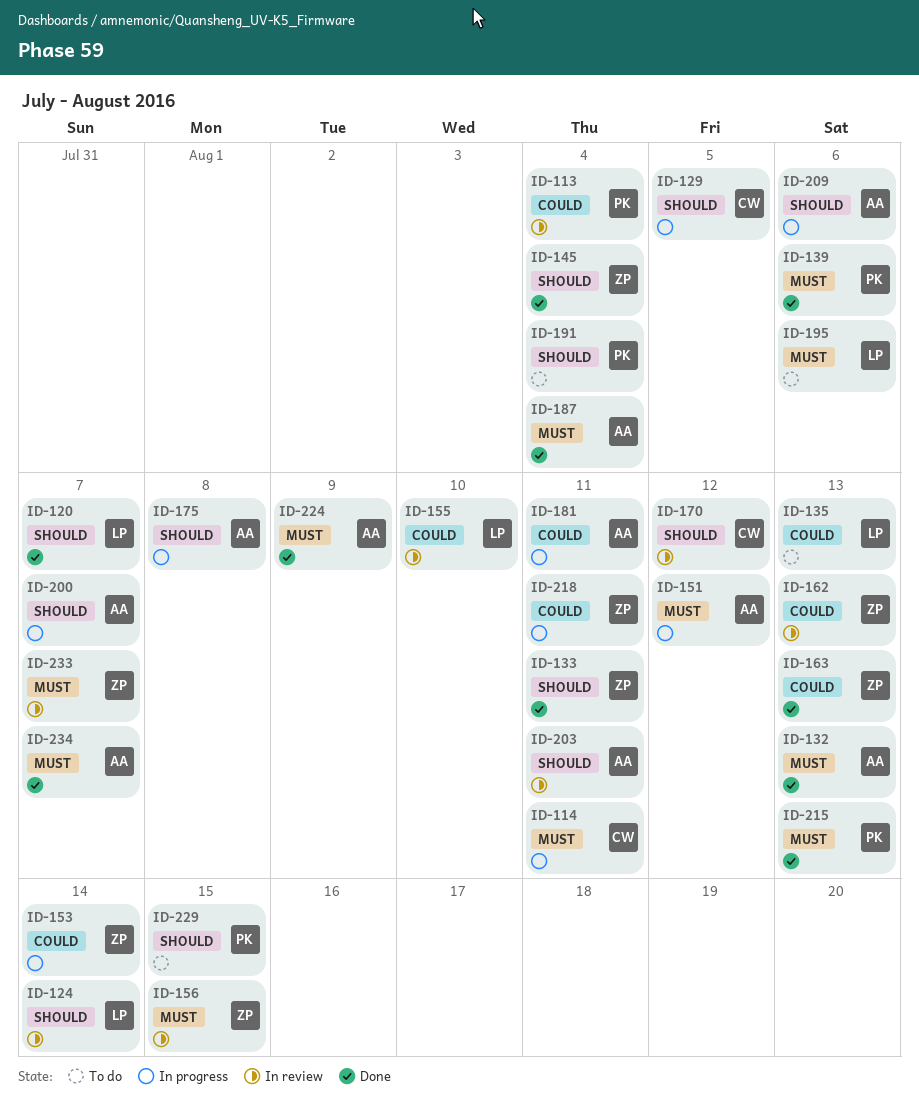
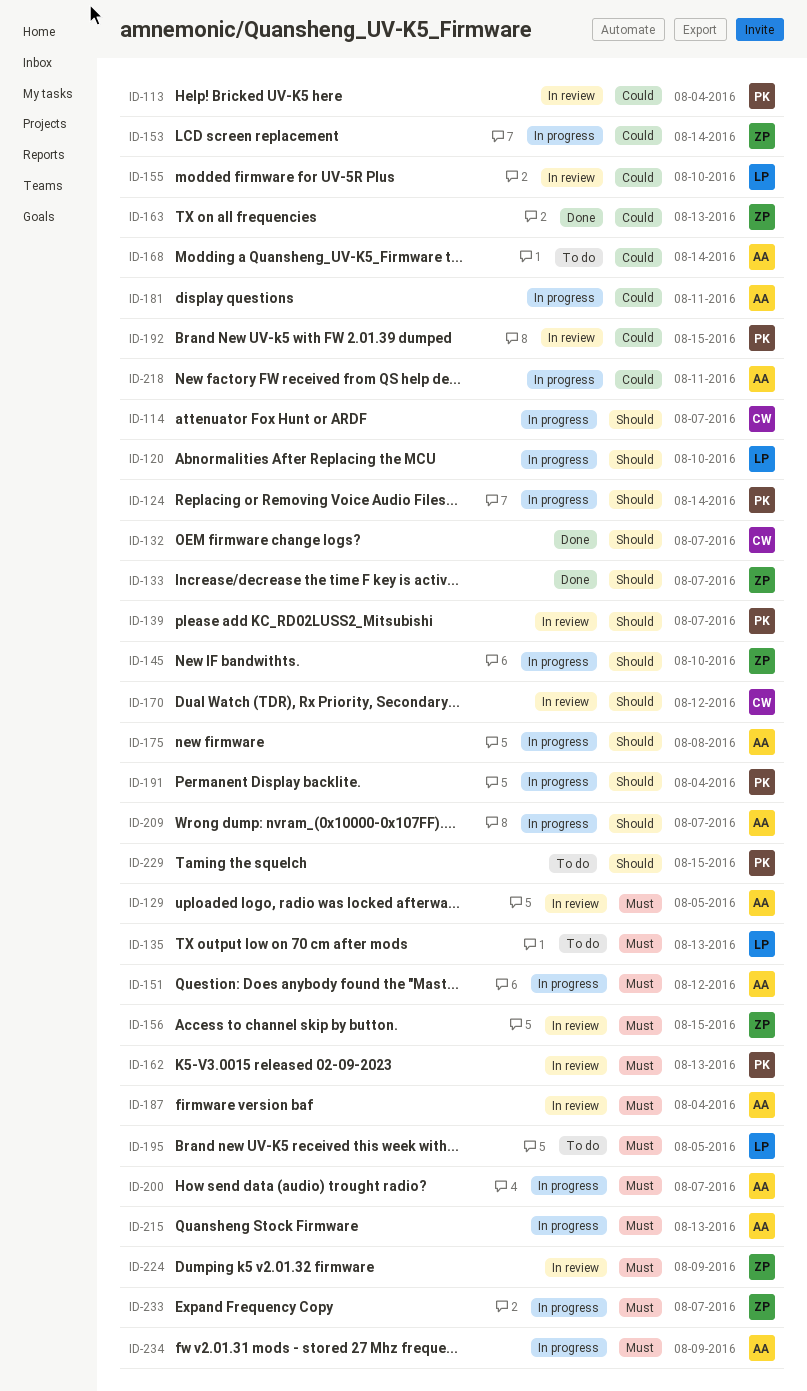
ID-114, priority: Must -> Should
ID-114, due: Aug 11 -> Aug 7
ID-120, status: Done -> In progress
ID-120, due: Aug 7 -> Aug 10
ID-124, status: In review -> In progress
ID-124, owner: LP -> PK
ID-129, status: In progress -> In review
ID-129, owner: CW -> AA
ID-129, priority: Should -> Must
ID-132, owner: AA -> CW
ID-132, priority: Must -> Should
ID-132, due: Aug 13 -> Aug 7
ID-133, due: Aug 11 -> Aug 7
ID-135, priority: Could -> Must
ID-139, status: Done -> In review
ID-139, priority: Must -> Should
ID-139, due: Aug 6 -> Aug 7
ID-145, status: Done -> In progress
ID-145, due: Aug 4 -> Aug 10
ID-162, owner: ZP -> PK
ID-162, priority: Could -> Must
ID-168: none -> present
ID-187, status: Done -> In review
ID-191, status: To do -> In progress
ID-192: none -> present
ID-195, due: Aug 6 -> Aug 5
ID-200, priority: Should -> Must
ID-203: present -> none
ID-209, due: Aug 6 -> Aug 7
ID-215, status: Done -> In progress
ID-215, owner: PK -> AA
ID-218, owner: ZP -> AA
ID-224, status: Done -> In review
ID-224, owner: AA -> ZP
ID-233, status: In review -> In progress
ID-234, status: Done -> In progress
ID-234, due: Aug 7 -> Aug 9

